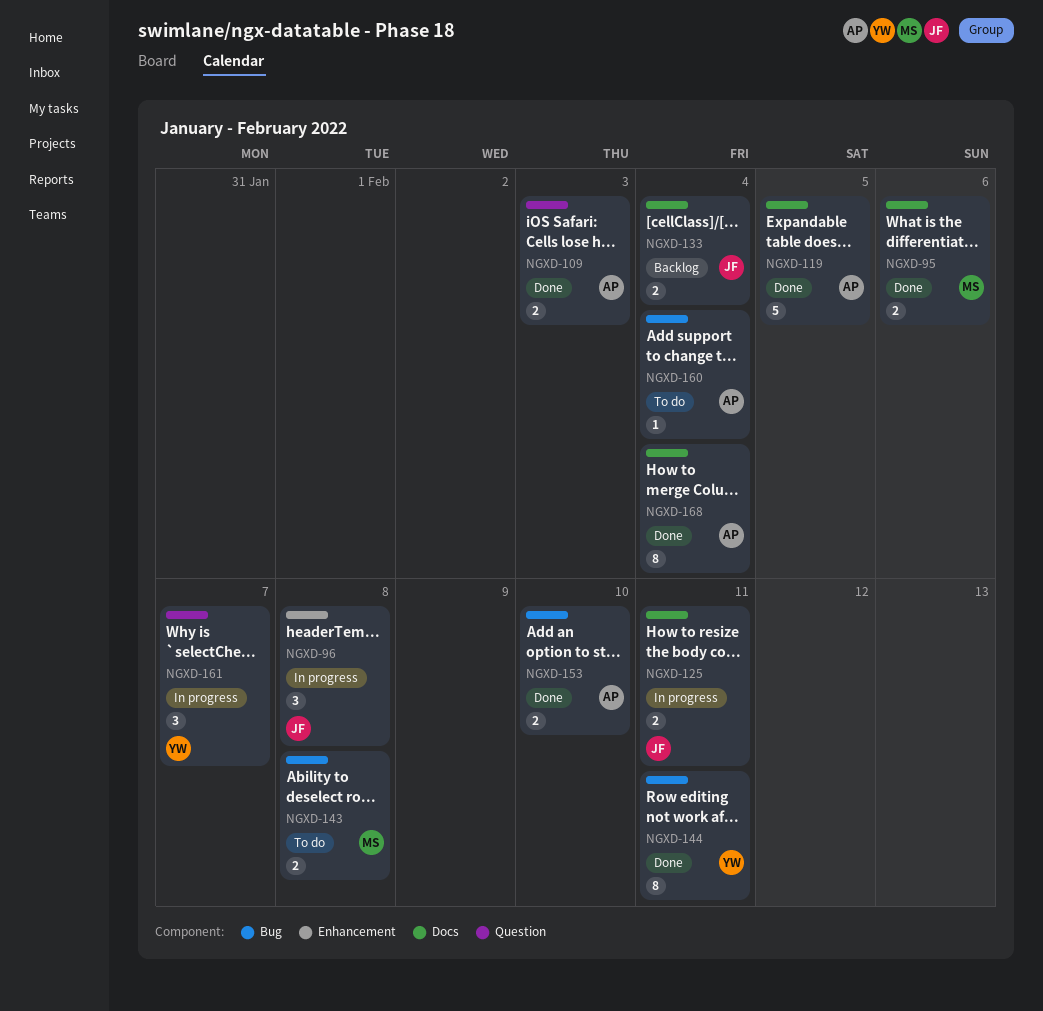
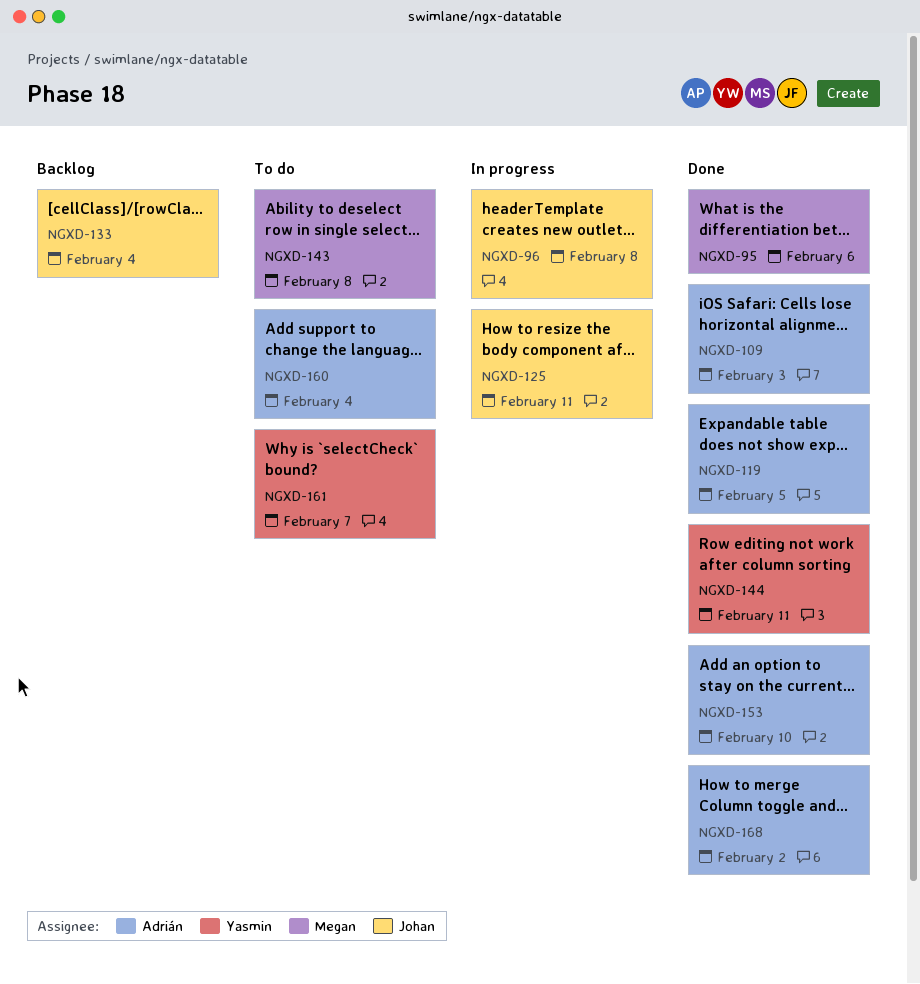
NGXD-161, status: In progress -> To do
NGXD-168, due: Feb 4 -> Feb 2

